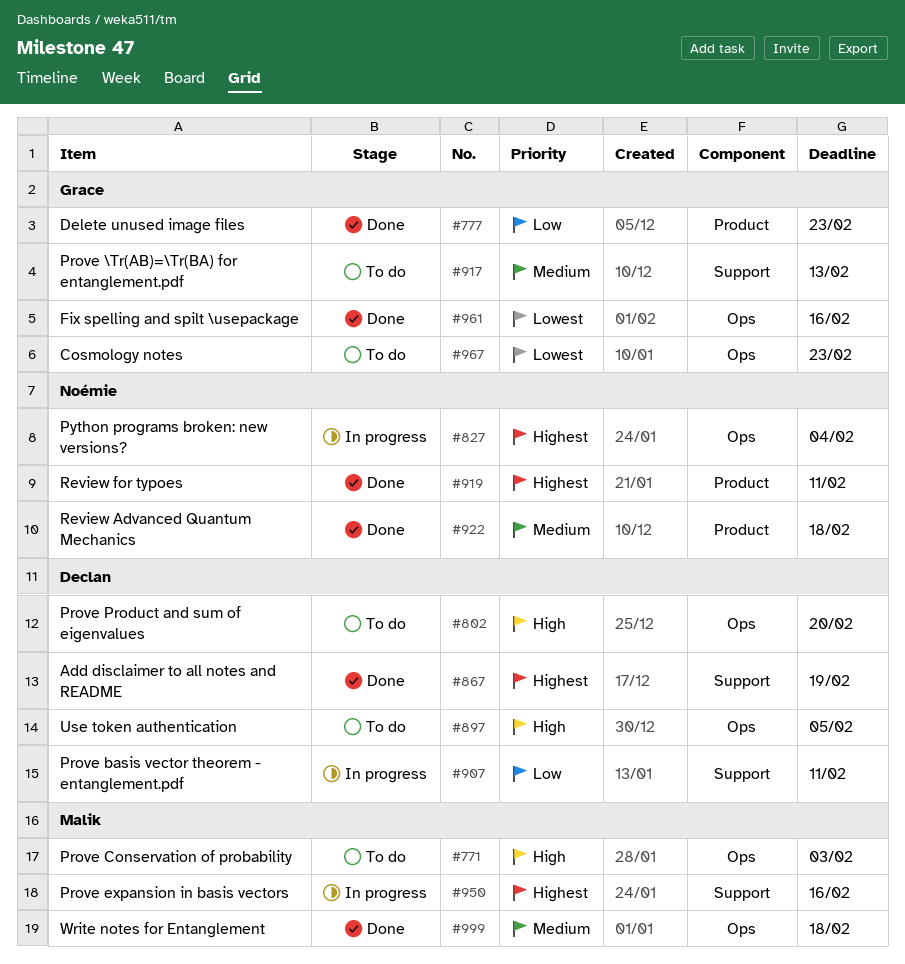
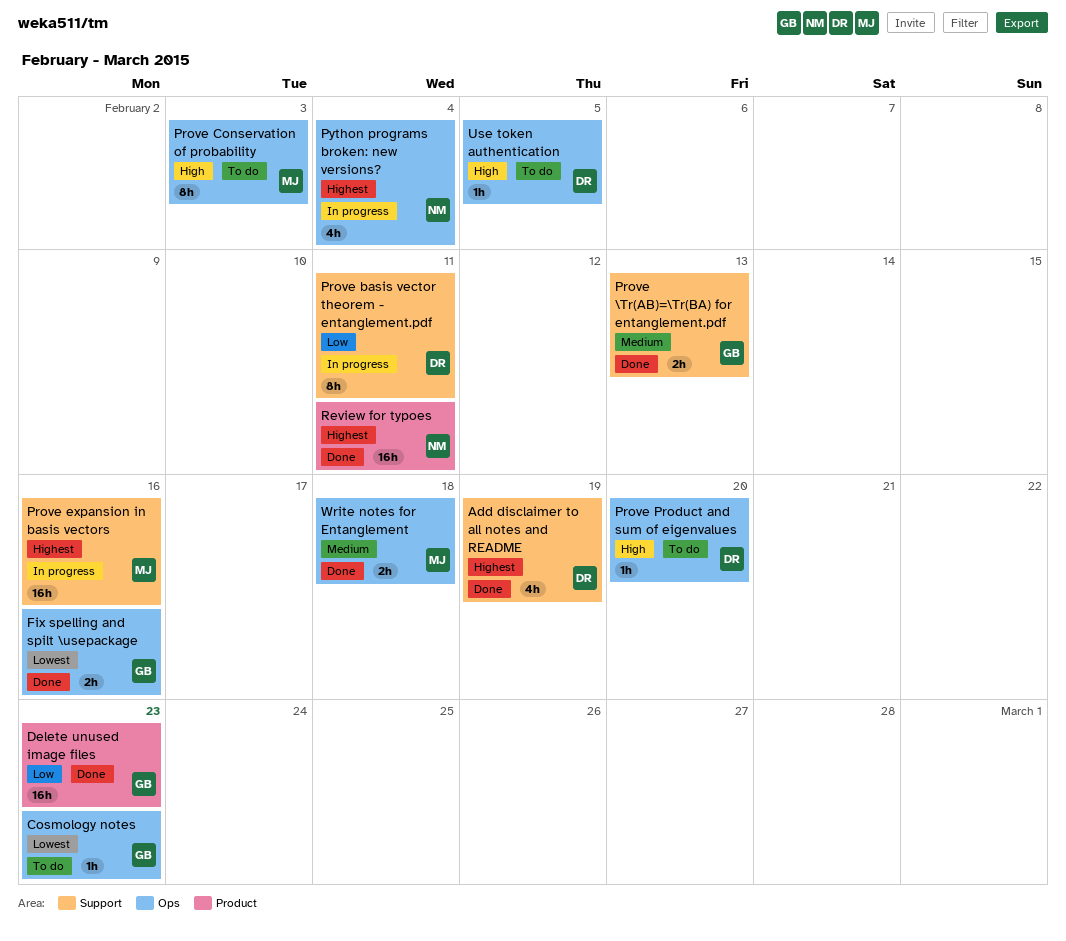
Prove \Tr(AB)=\Tr(BA) for entanglement.pdf, status: To do -> Done
Review Advanced Quantum Mechanics: present -> none

